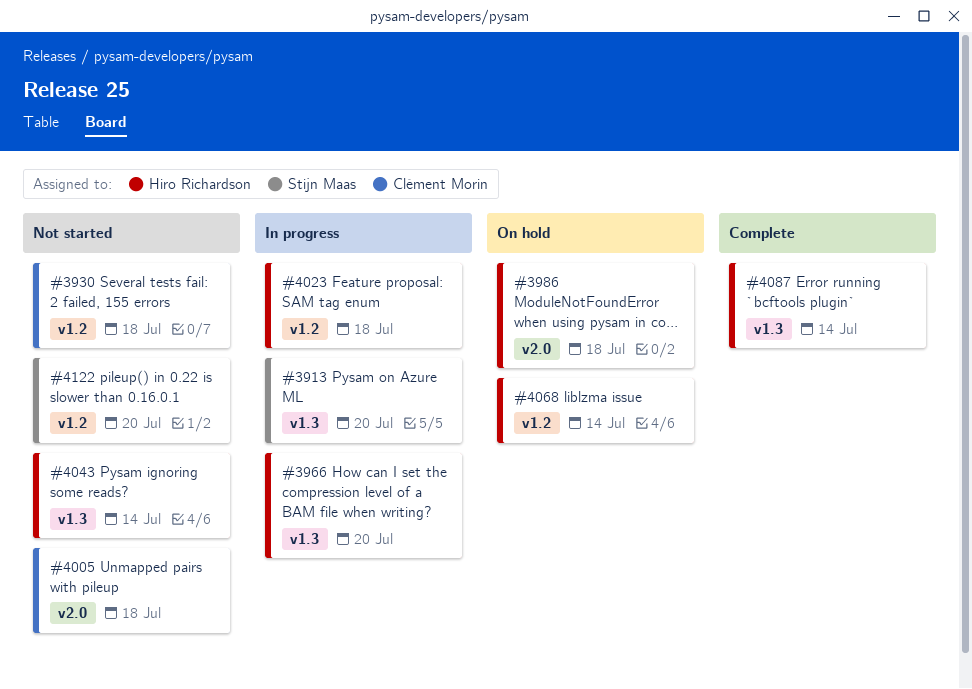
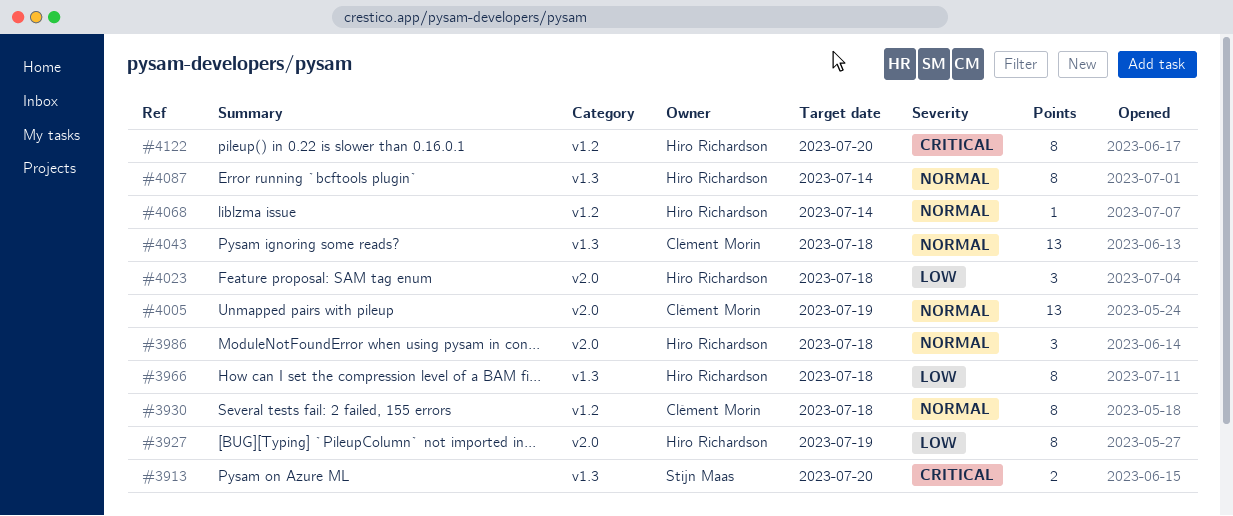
#3927: none -> present
#3966, due: Jul 20 -> Jul 18
#4005, due: Jul 18 -> Jul 19
#4023, label: v1.2 -> v2.0
#4043, owner: Hiro Richardson -> Clément Morin
#4043, due: Jul 14 -> Jul 18
#4122, owner: Stijn Maas -> Hiro Richardson

